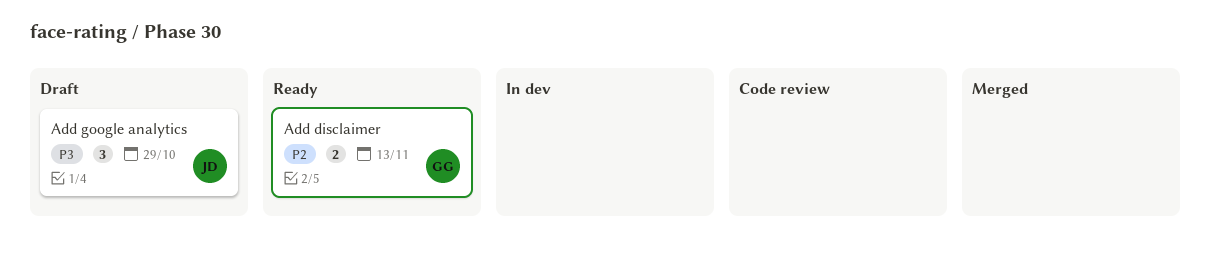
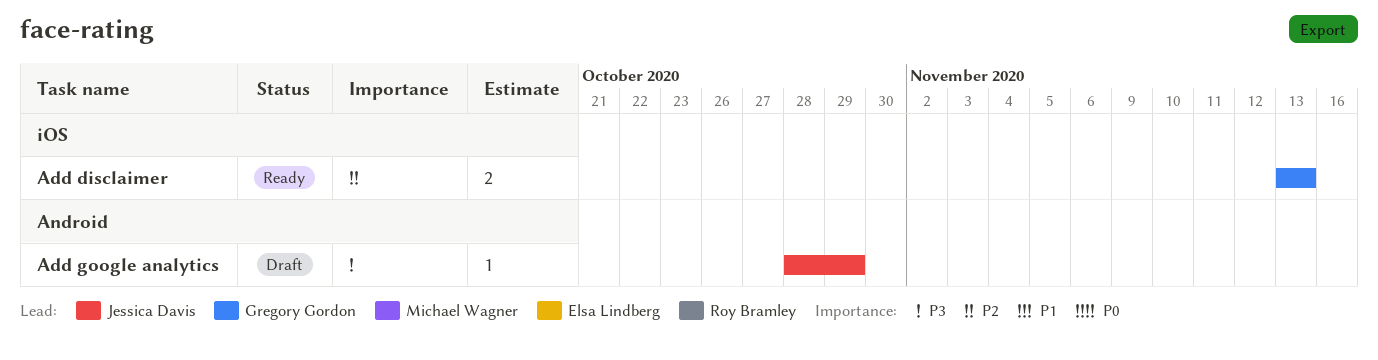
Add google analytics, estimate: 3 -> 1

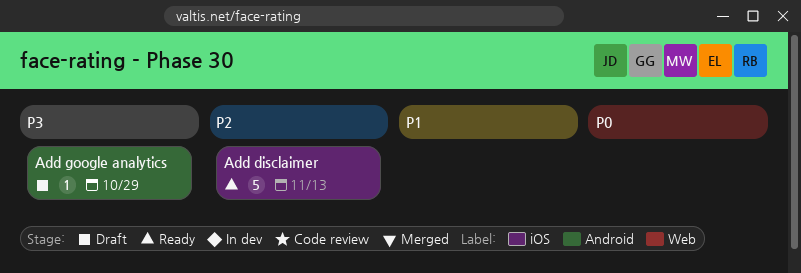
Add disclaimer, estimate: 2 -> 5

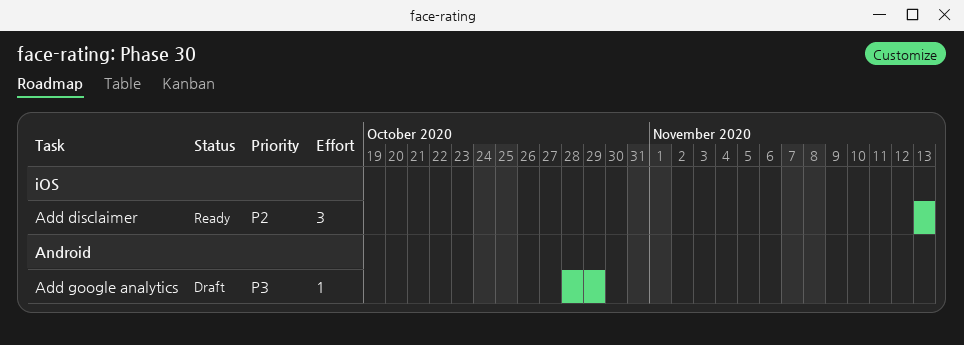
Add disclaimer, estimate: 5 -> 3

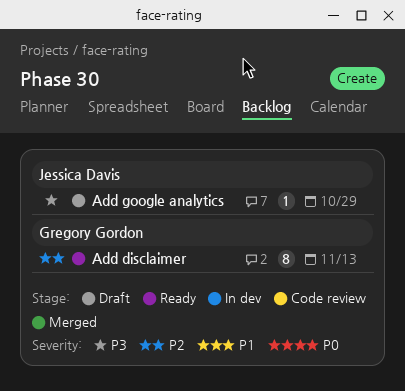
Add disclaimer, estimate: 3 -> 8

